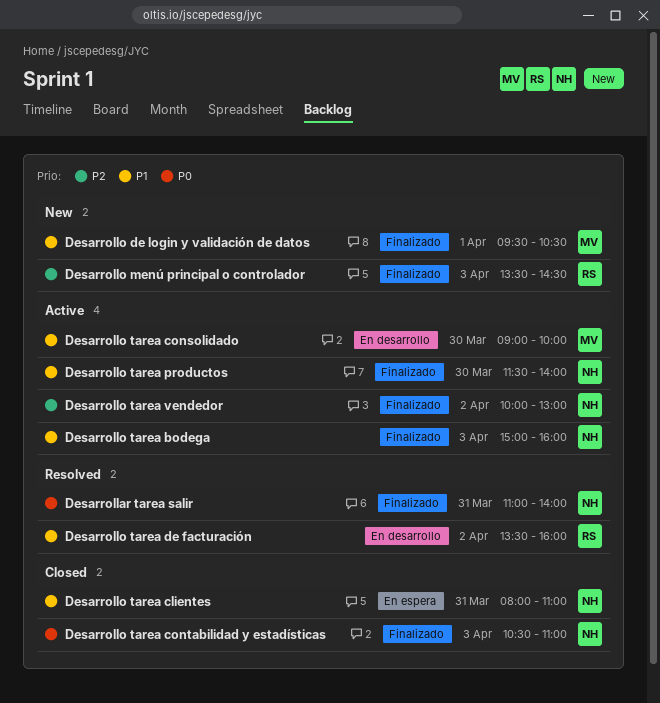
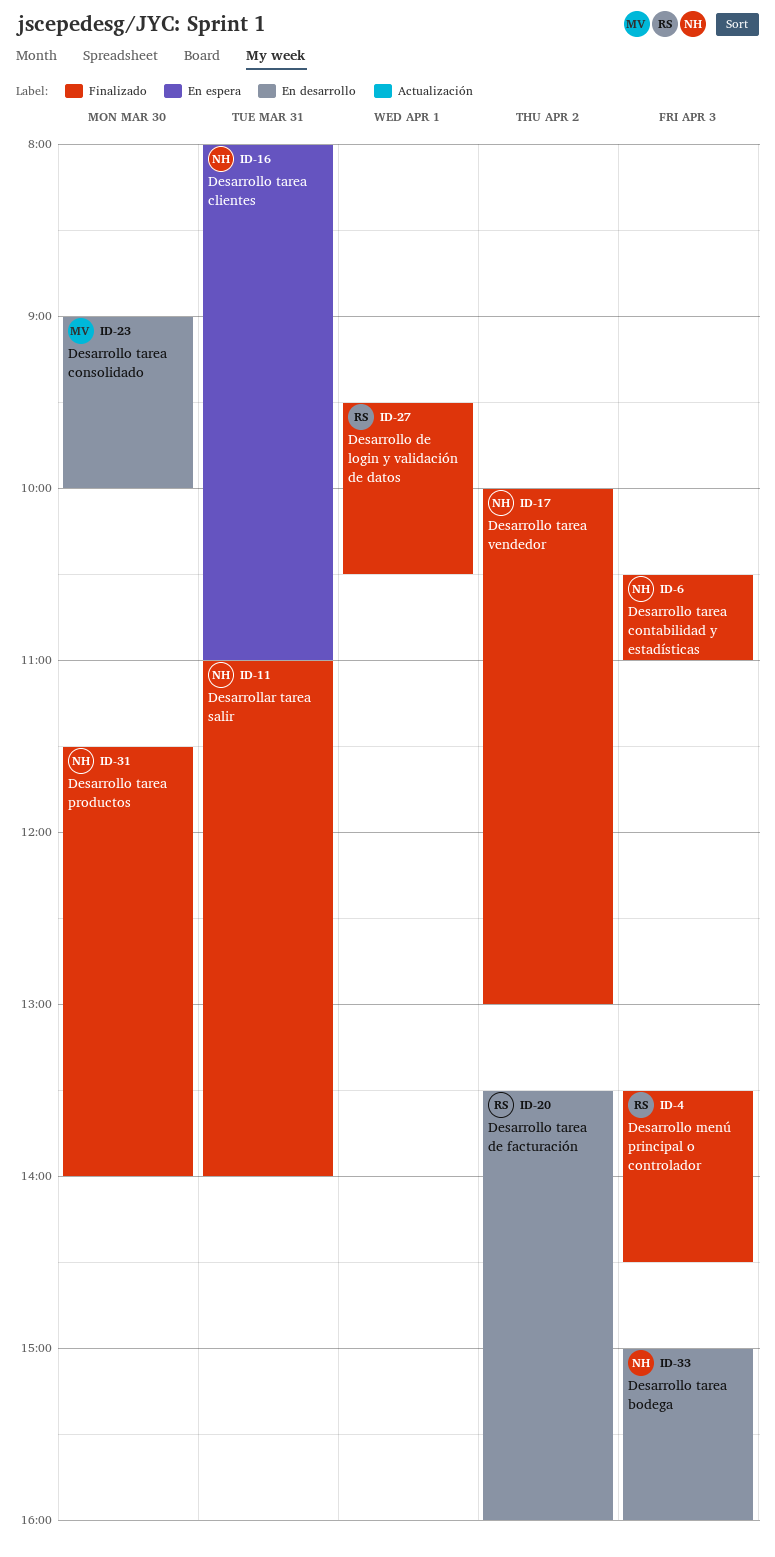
Desarrollo de login y validación de datos, owner: MV -> RS
Desarrollo tarea bodega, label: Finalizado -> En desarrollo

